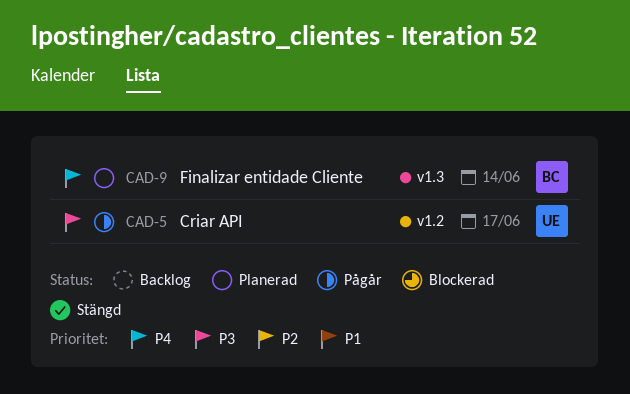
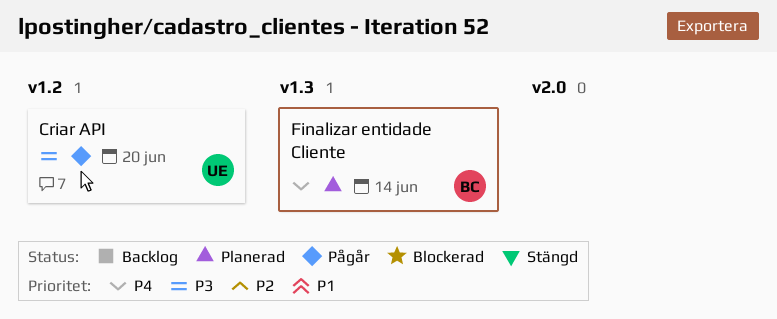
Criar API, due: Jun 17 -> Jun 20

